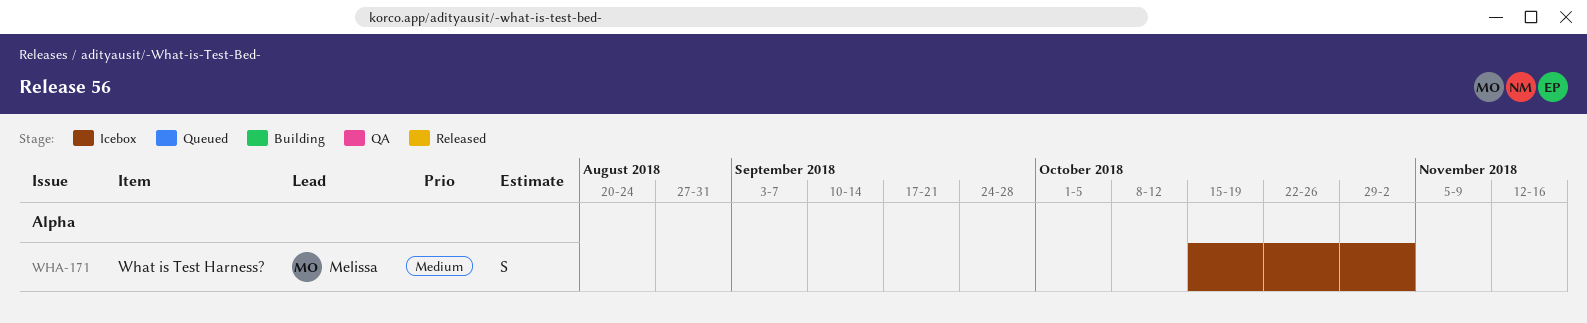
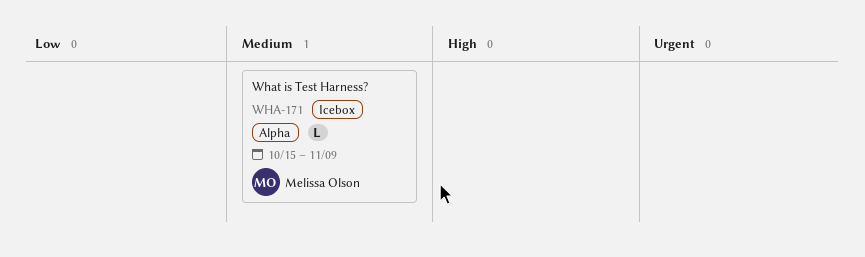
WHA-171, estimate: S -> L
WHA-171, due: Nov 2 -> Nov 9

